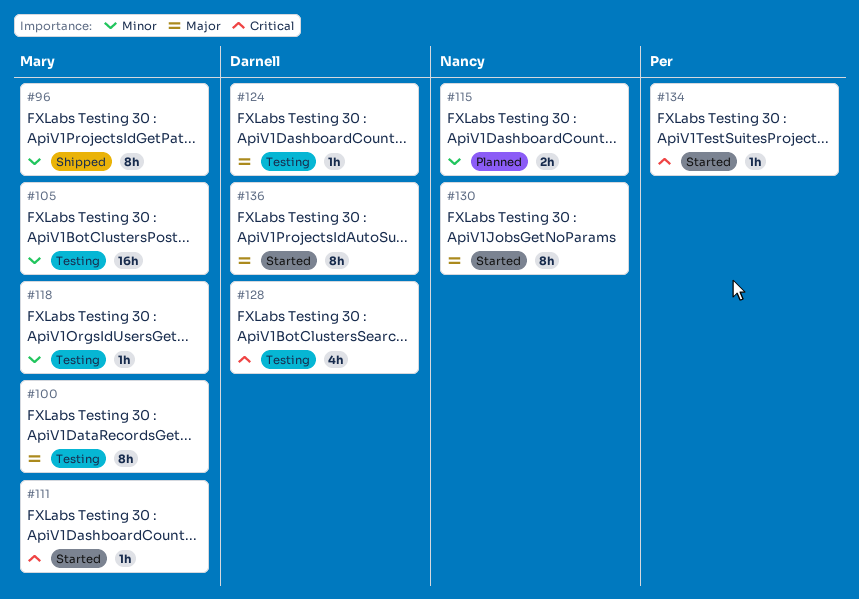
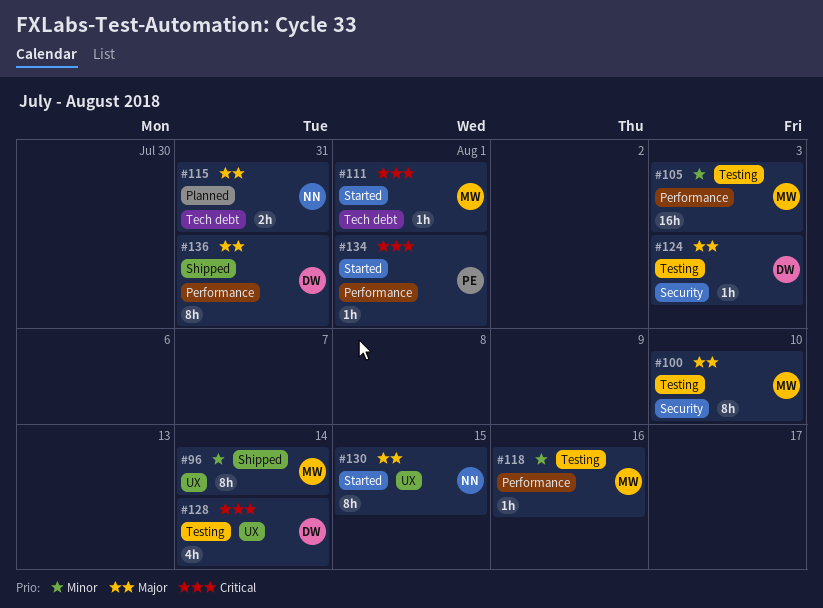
#115, priority: Minor -> Major
#136, status: Started -> Shipped

